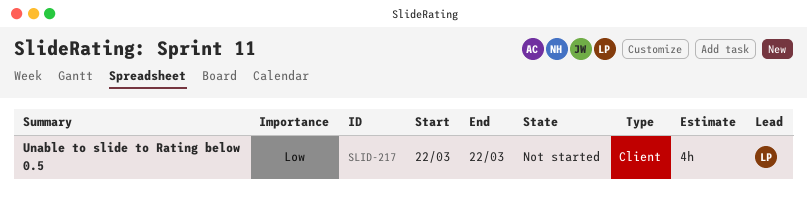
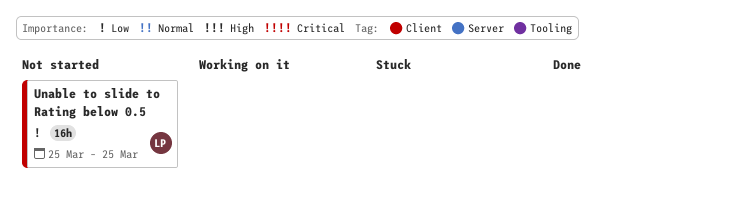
Unable to slide to Rating below 0.5, estimate: 4h -> 16h
Unable to slide to Rating below 0.5, start: Mar 22 -> Mar 25
Unable to slide to Rating below 0.5, due: Mar 22 -> Mar 25

